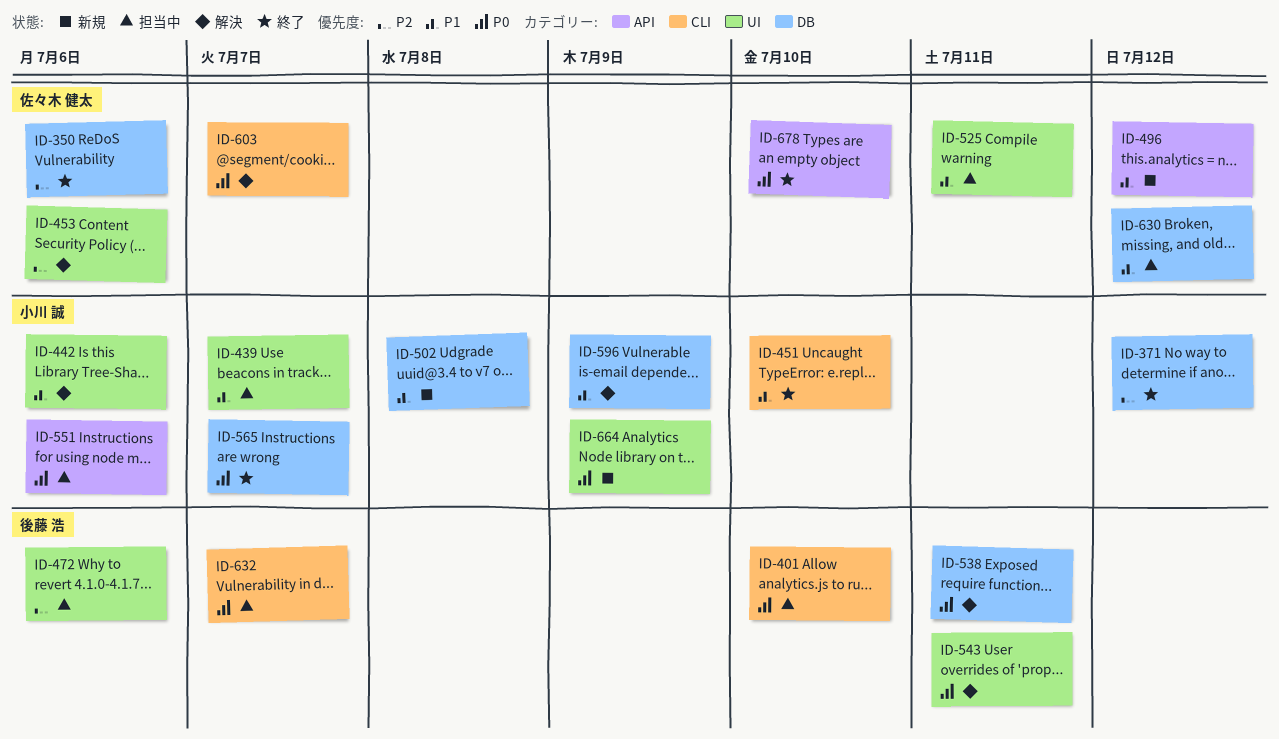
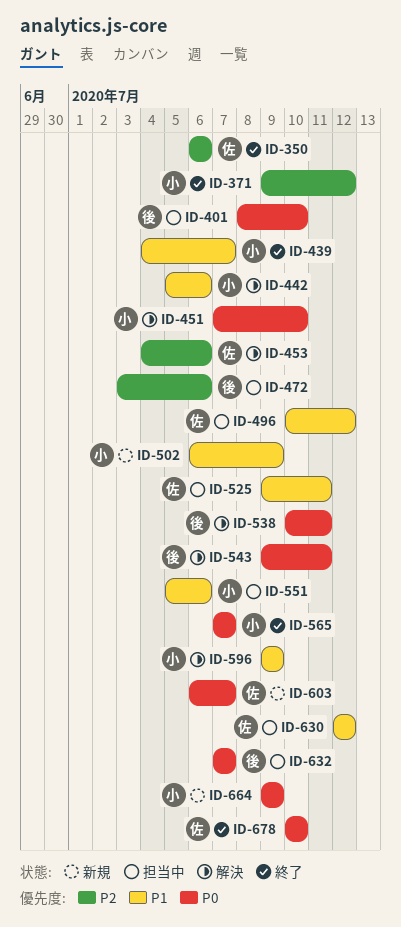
ID-439, status: 担当中 -> 終了
ID-451, status: 終了 -> 解決
ID-451, priority: P1 -> P0
ID-496, status: 新規 -> 担当中
ID-502, due: Jul 8 -> Jul 9
ID-551, priority: P0 -> P1
ID-603, status: 解決 -> 新規

